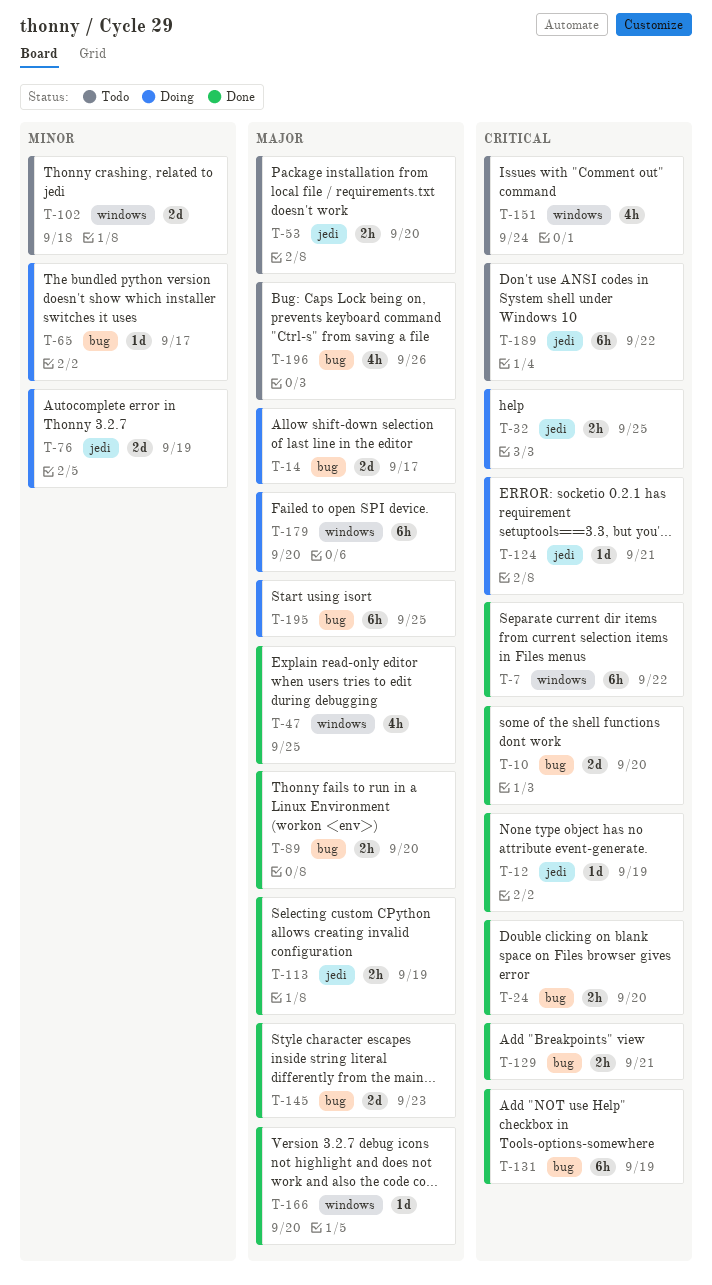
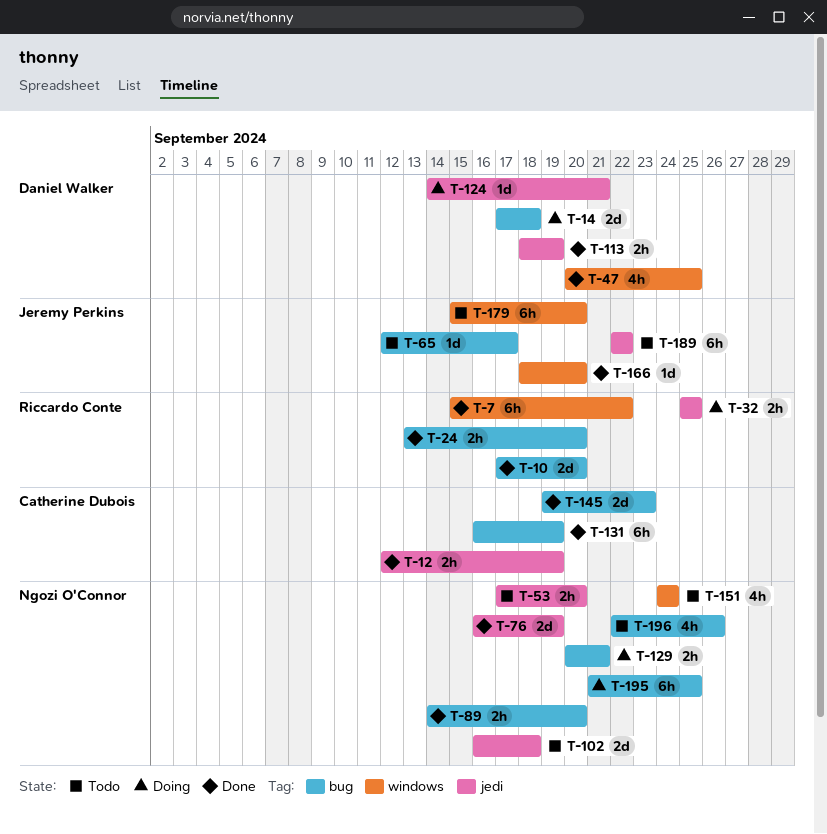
T-12, estimate: 1d -> 2h
T-14, due: Sep 17 -> Sep 18
T-65, status: Doing -> Todo
T-76, status: Doing -> Done
T-102, label: windows -> jedi
T-129, status: Done -> Doing
T-179, status: Doing -> Todo

